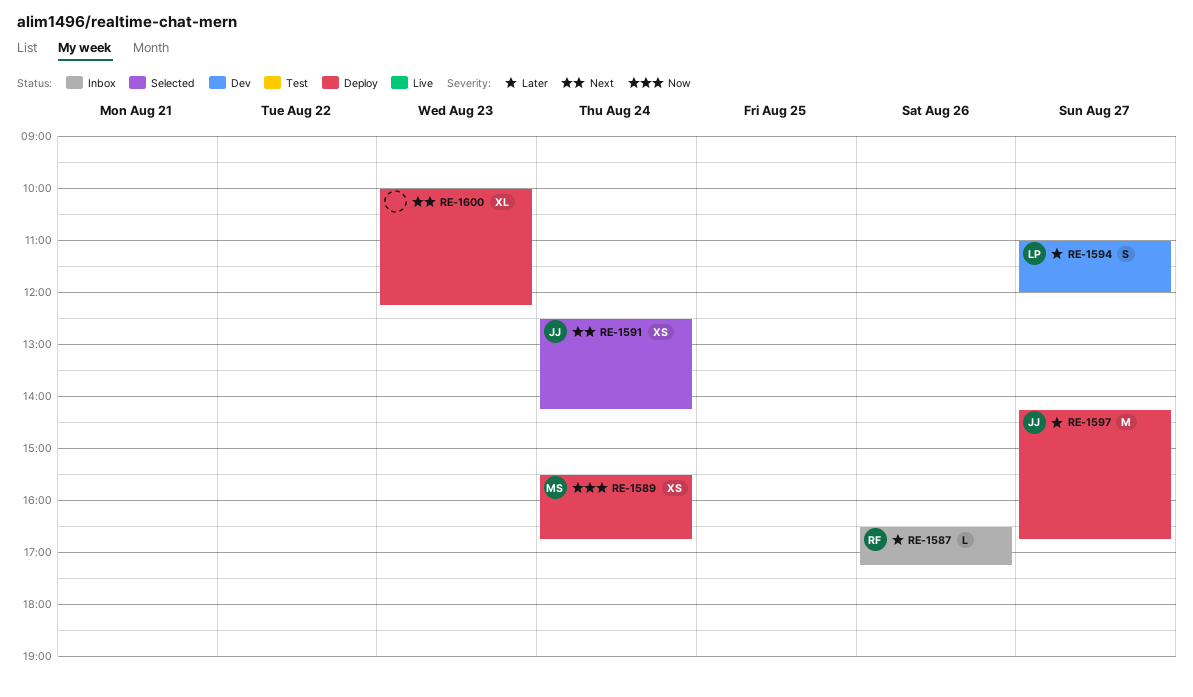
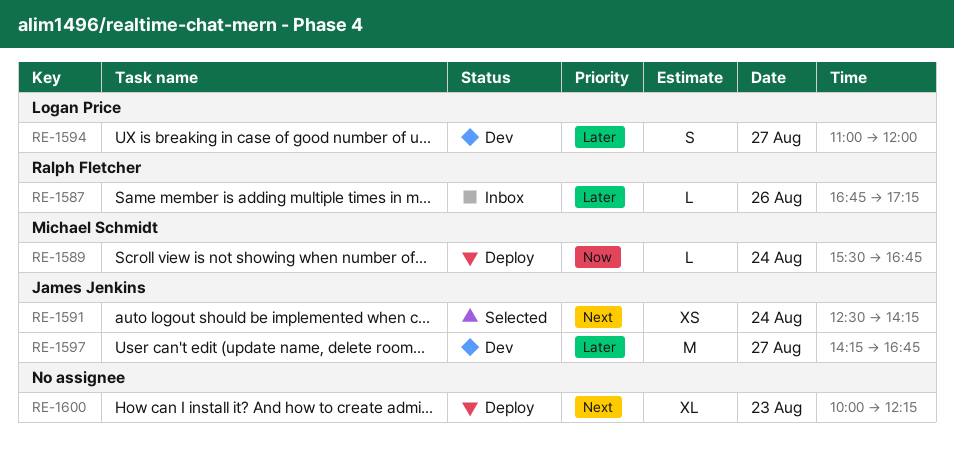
RE-1587, begins: 16:30 -> 16:45
RE-1589, estimate: XS -> L
RE-1597, status: Deploy -> Dev

